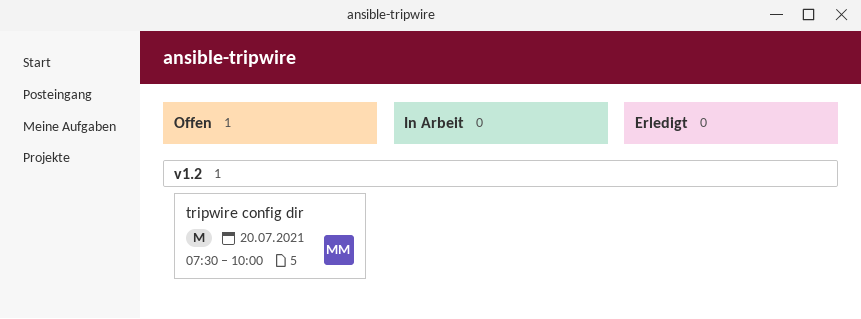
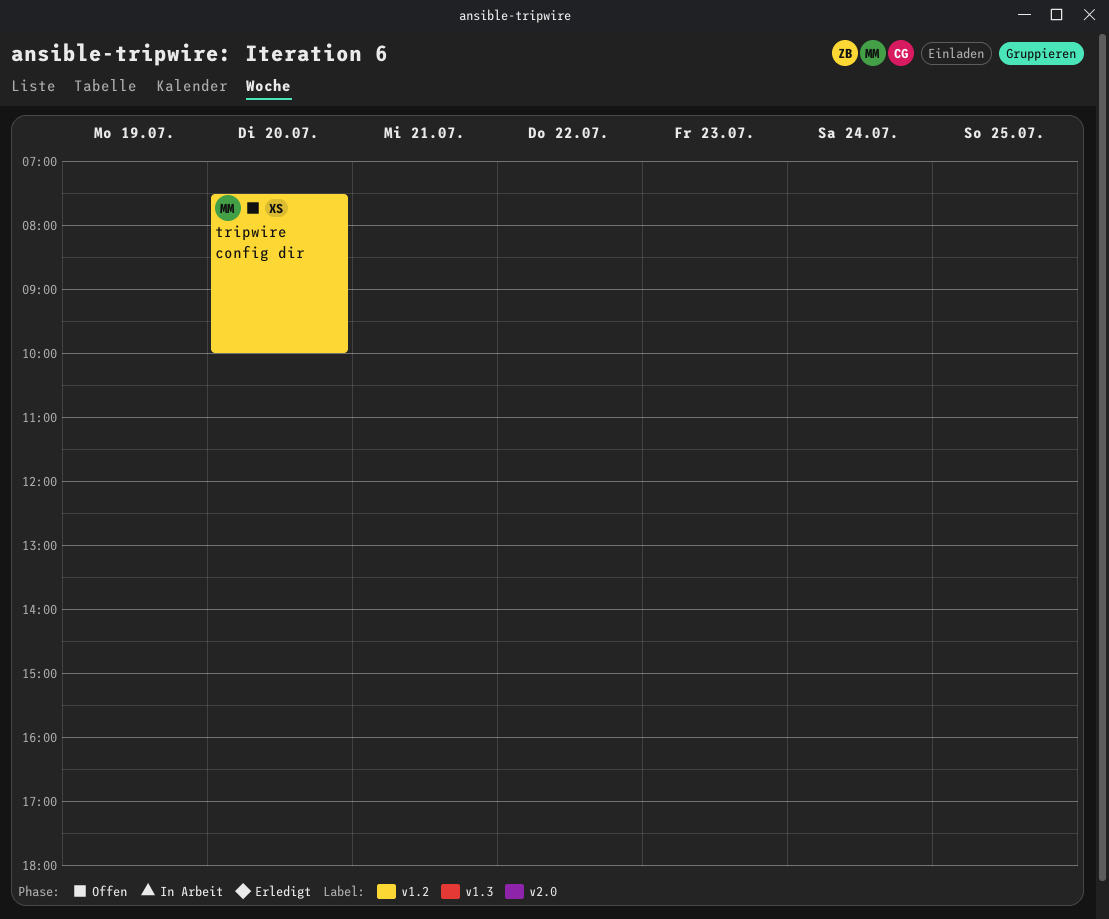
tripwire config dir, estimate: M -> XS

